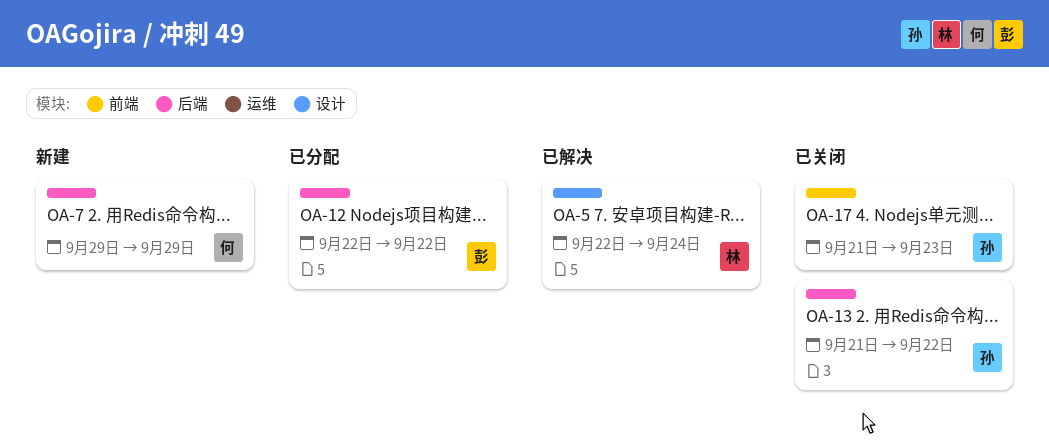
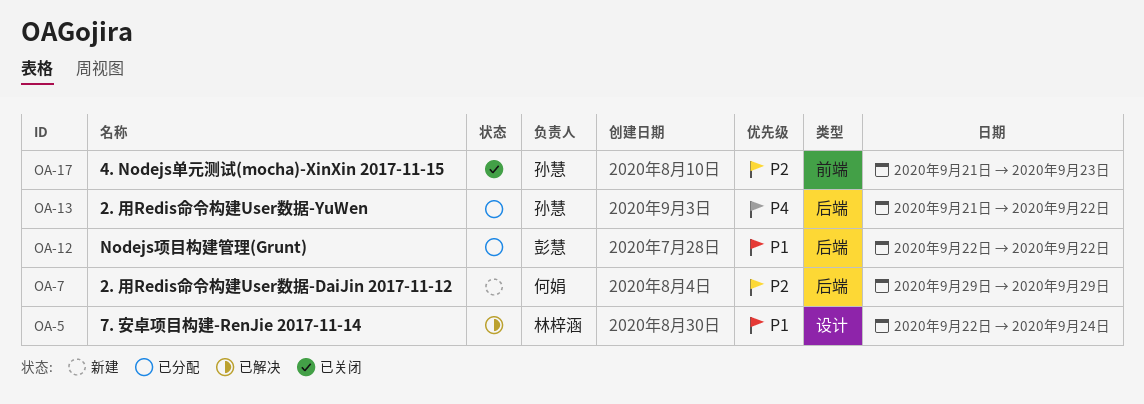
OA-13, status: 已关闭 -> 已分配

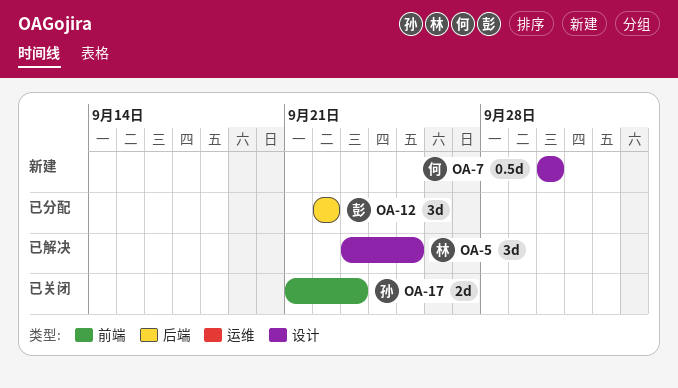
OA-5, start: Sep 22 -> Sep 23
OA-5, due: Sep 24 -> Sep 25
OA-7, label: 后端 -> 设计
OA-7, start: Sep 29 -> Sep 30
OA-7, due: Sep 29 -> Sep 30
OA-13: present -> none

